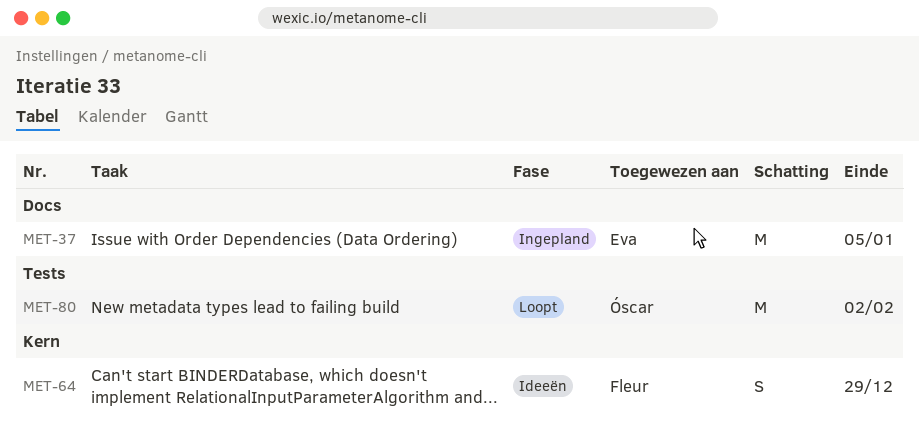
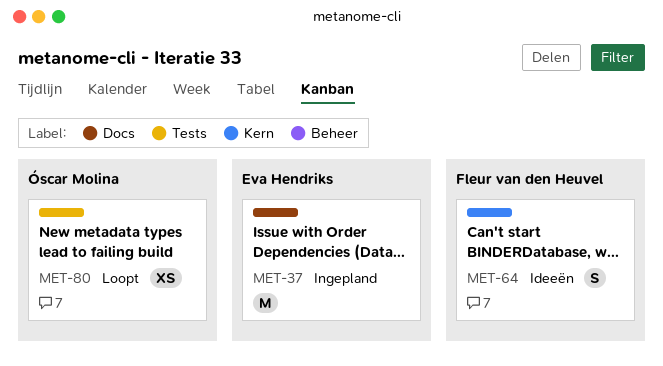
MET-80, estimate: M -> XS

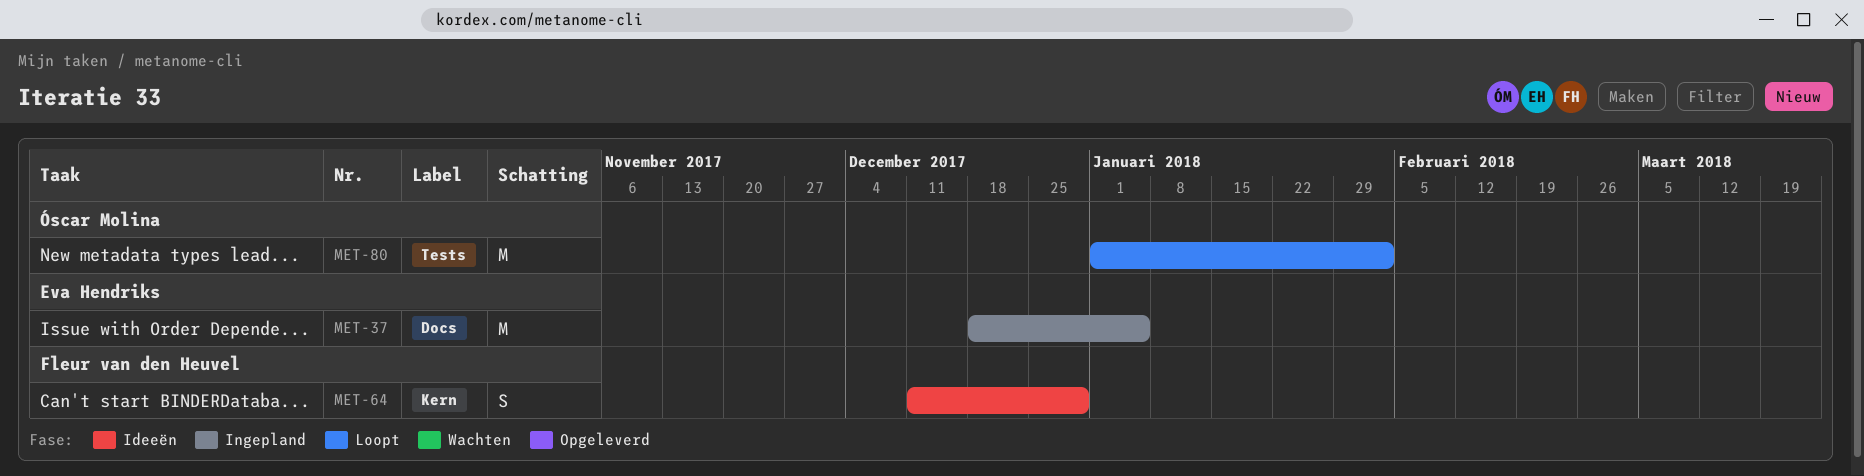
MET-80, estimate: XS -> M

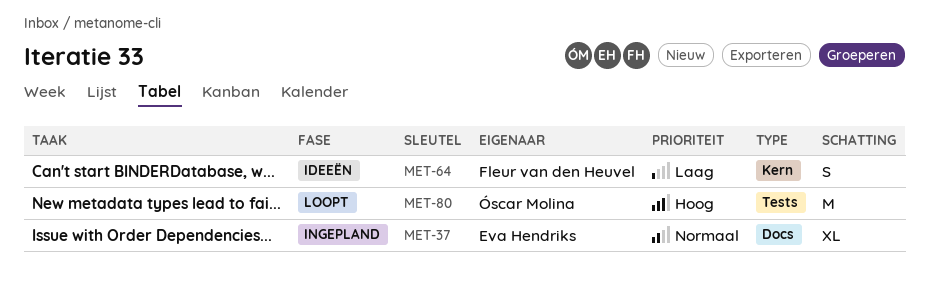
MET-37, estimate: M -> XL

